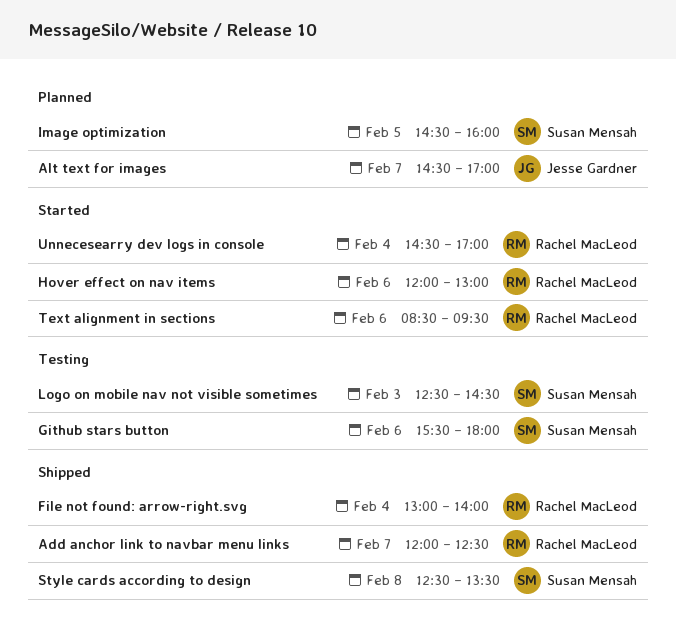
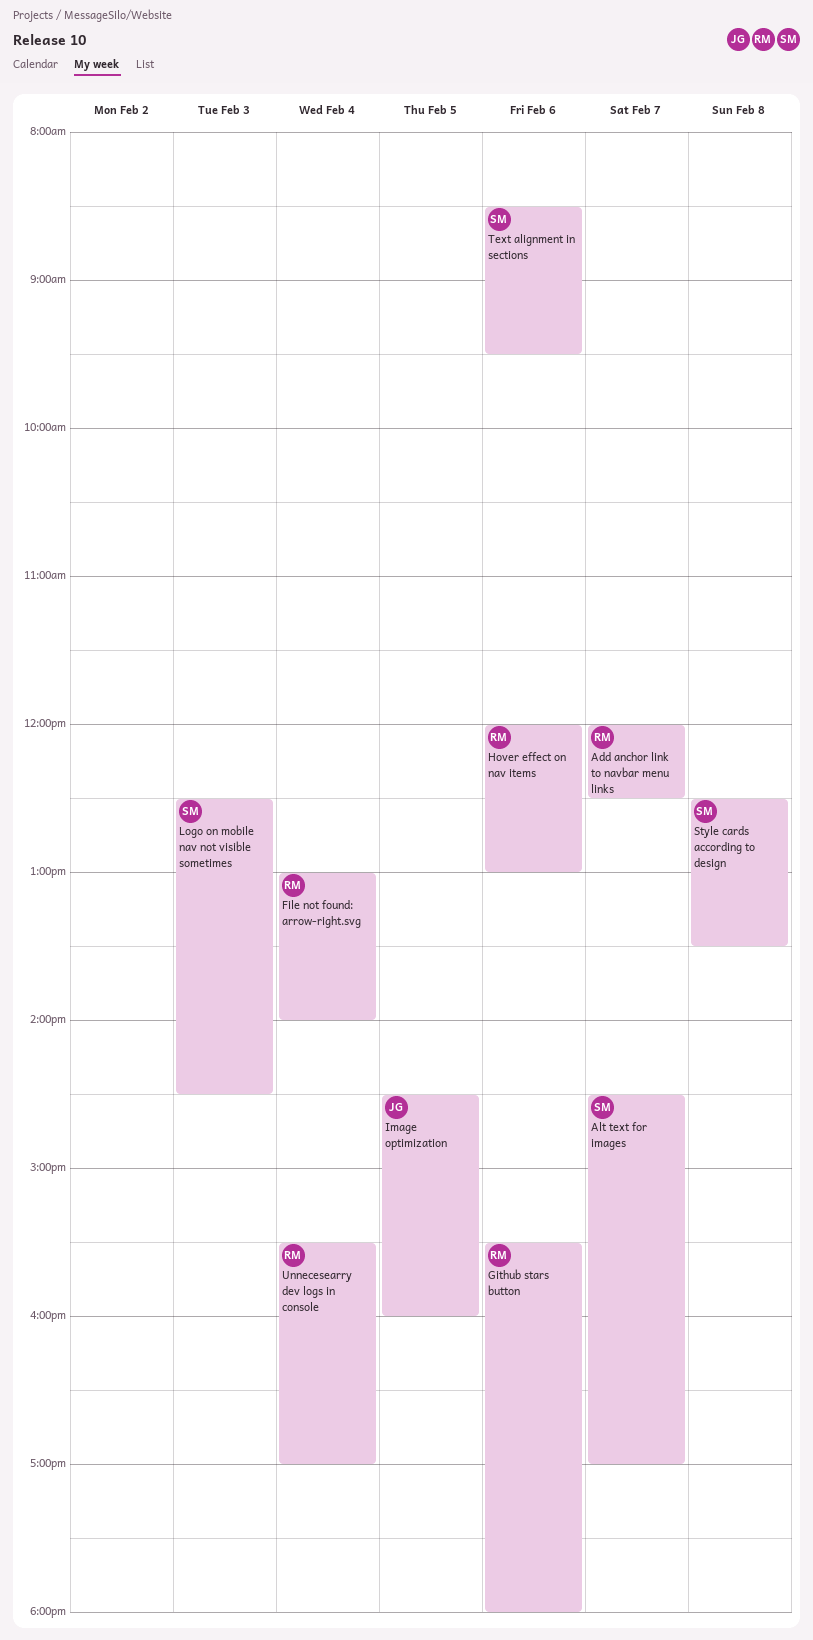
Alt text for images, owner: Jesse Gardner -> Susan Mensah
Github stars button, owner: Susan Mensah -> Rachel MacLeod
Image optimization, owner: Susan Mensah -> Jesse Gardner
Text alignment in sections, owner: Rachel MacLeod -> Susan Mensah
Unnecesearry dev logs in console, begins: 14:30 -> 15:30

